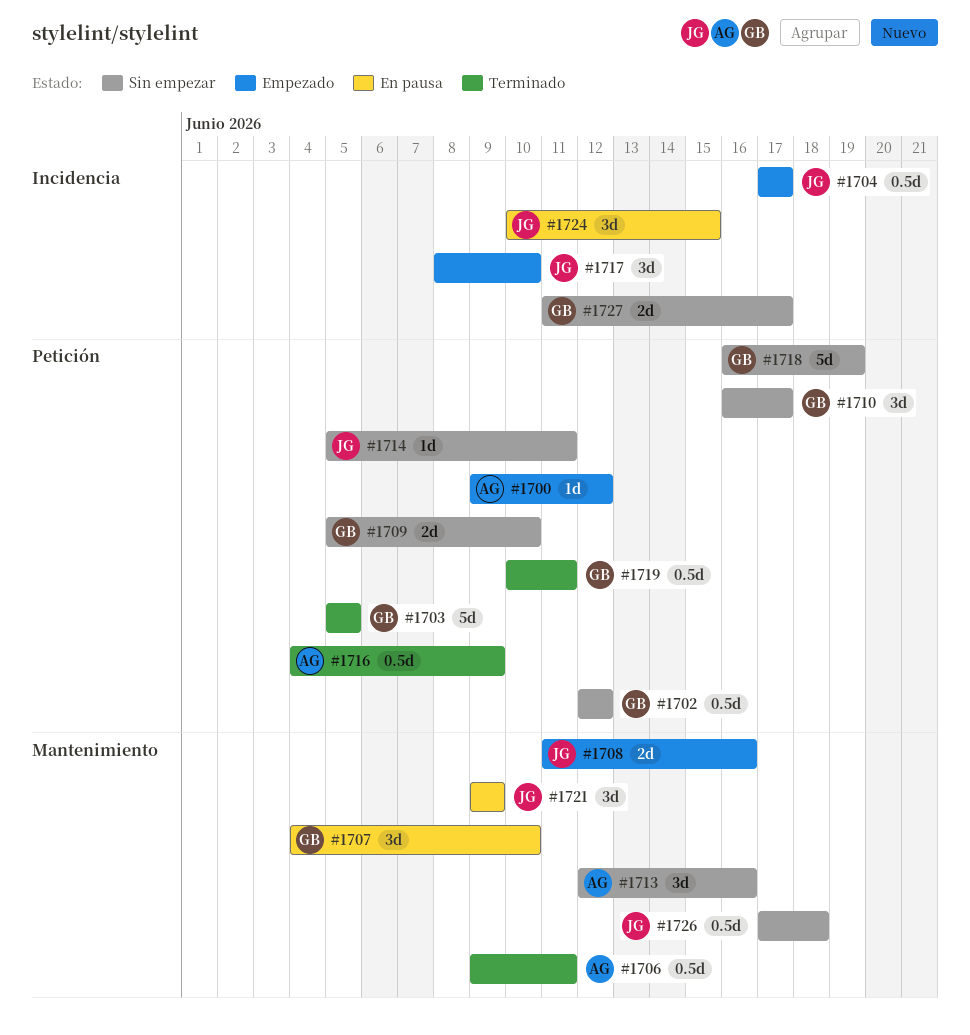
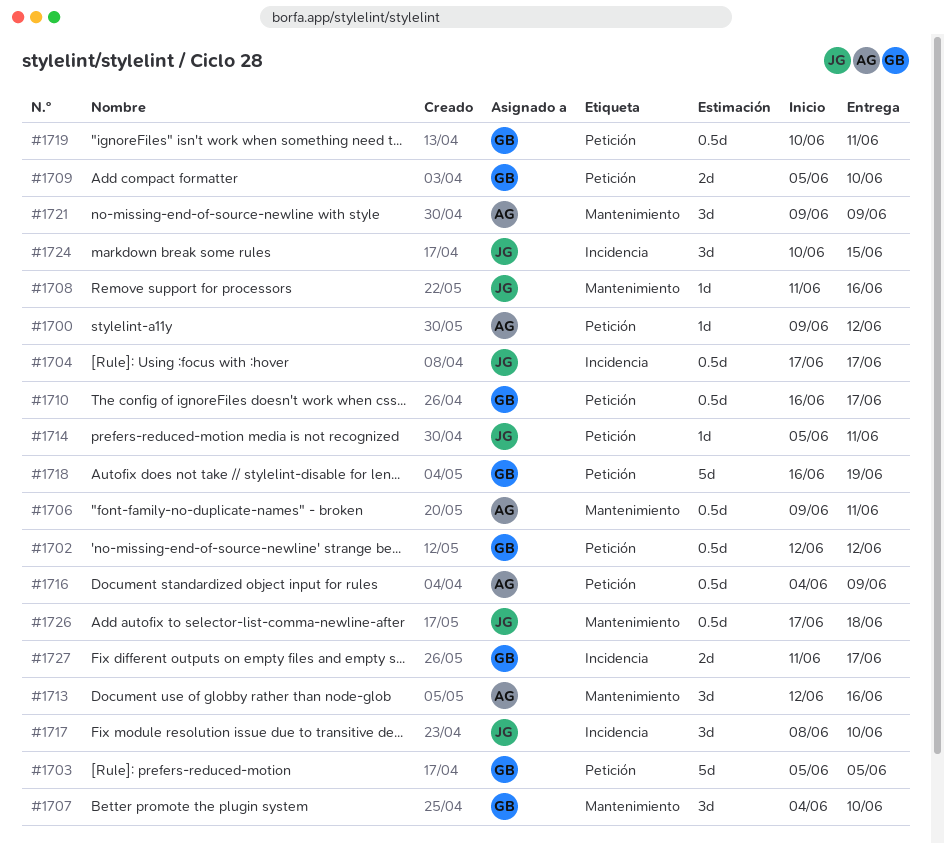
#1708, estimate: 2d -> 1d
#1710, estimate: 3d -> 0.5d
#1721, owner: JG -> AG

